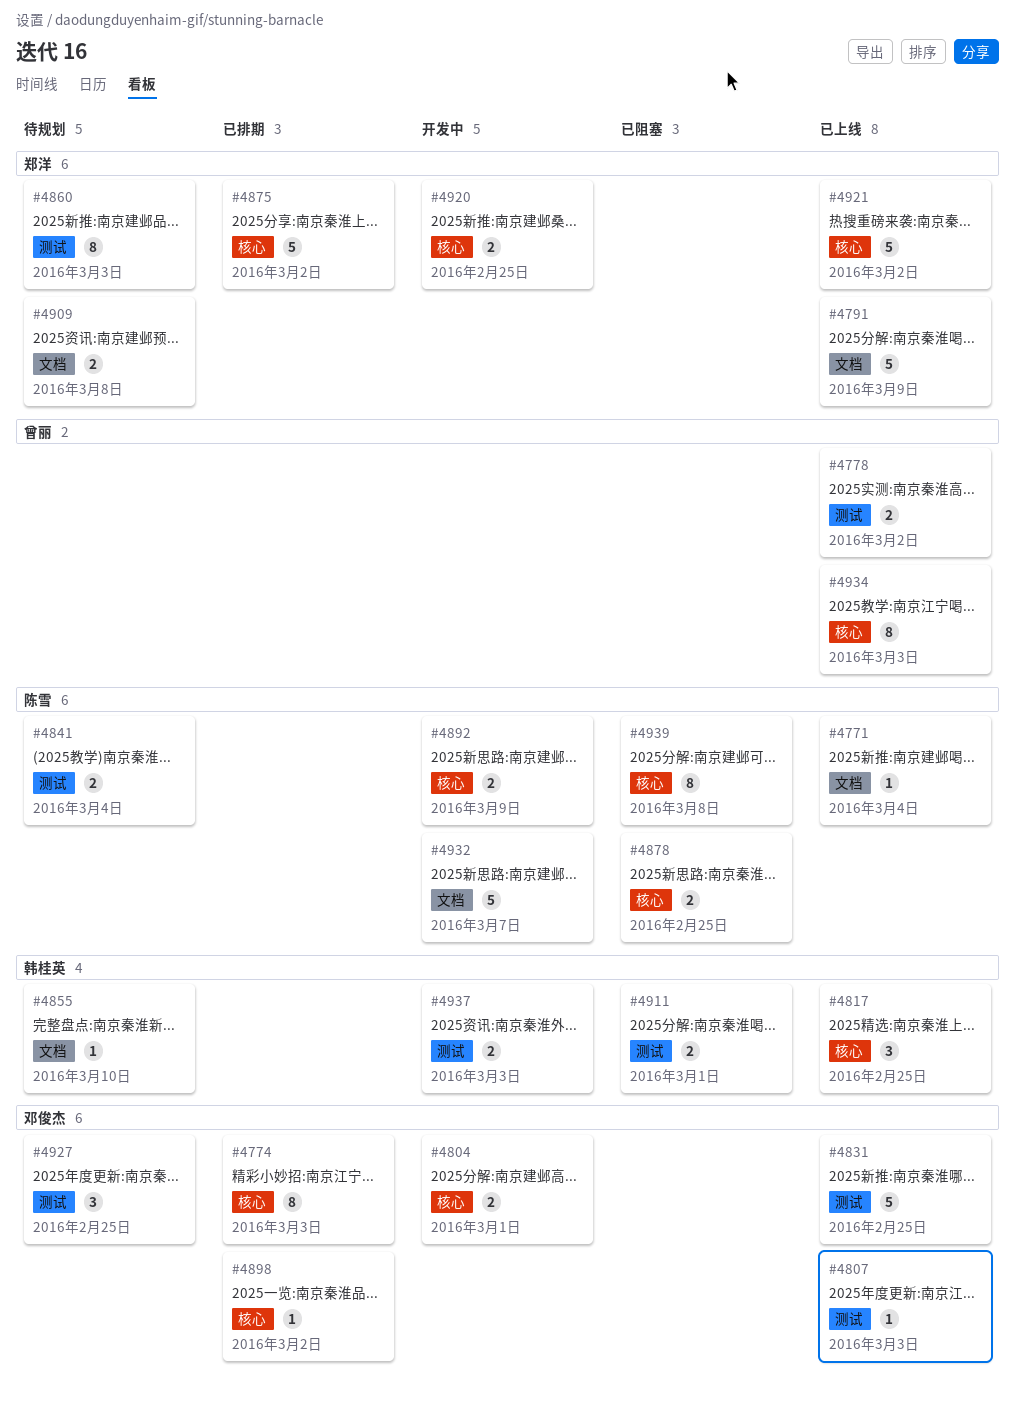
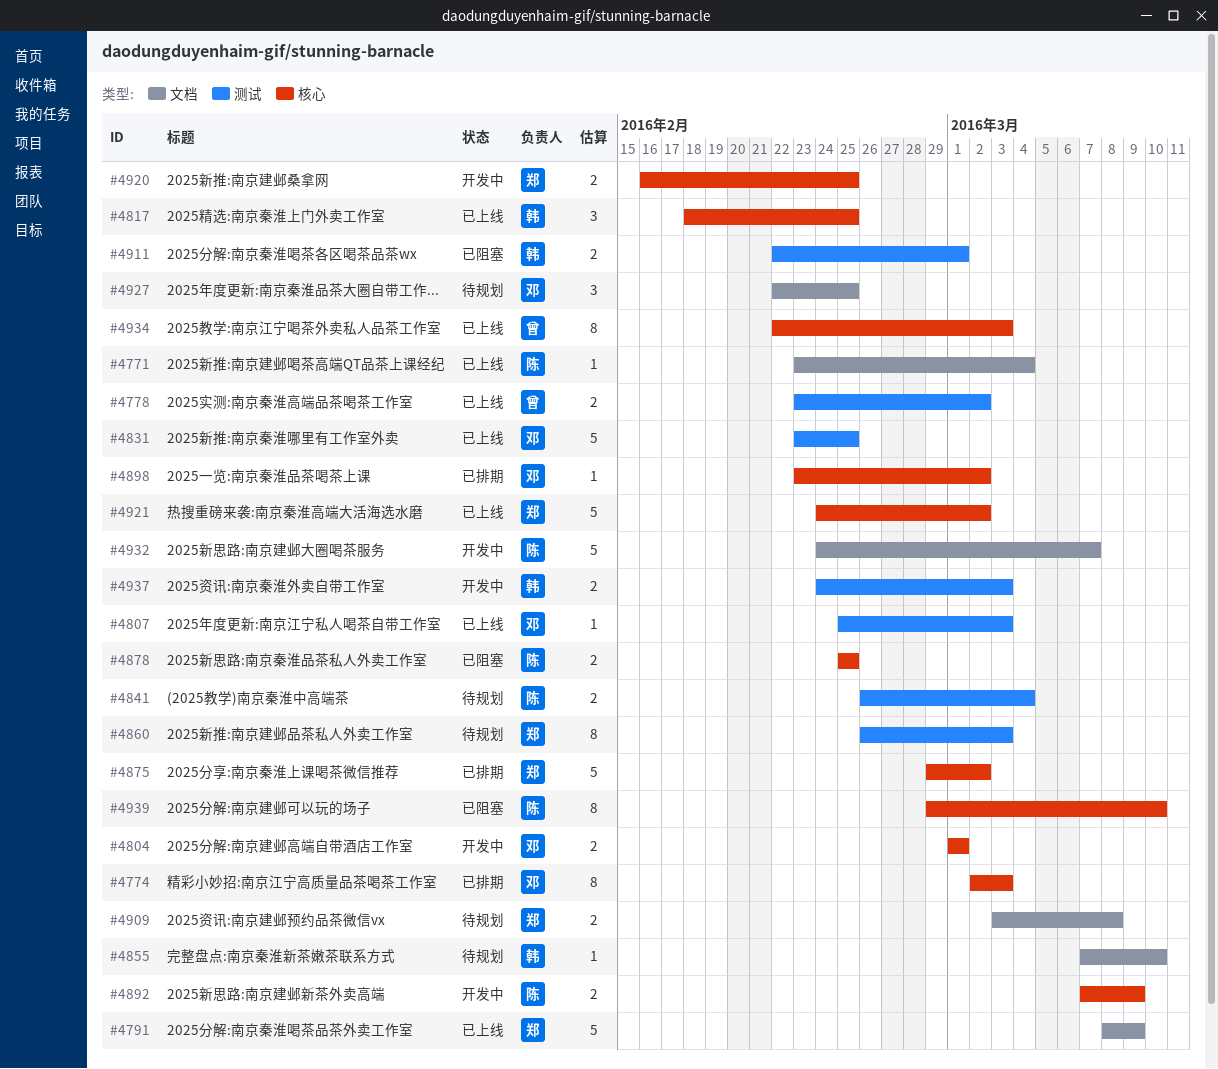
#4927, label: 测试 -> 文档
#4939, due: Mar 8 -> Mar 10

